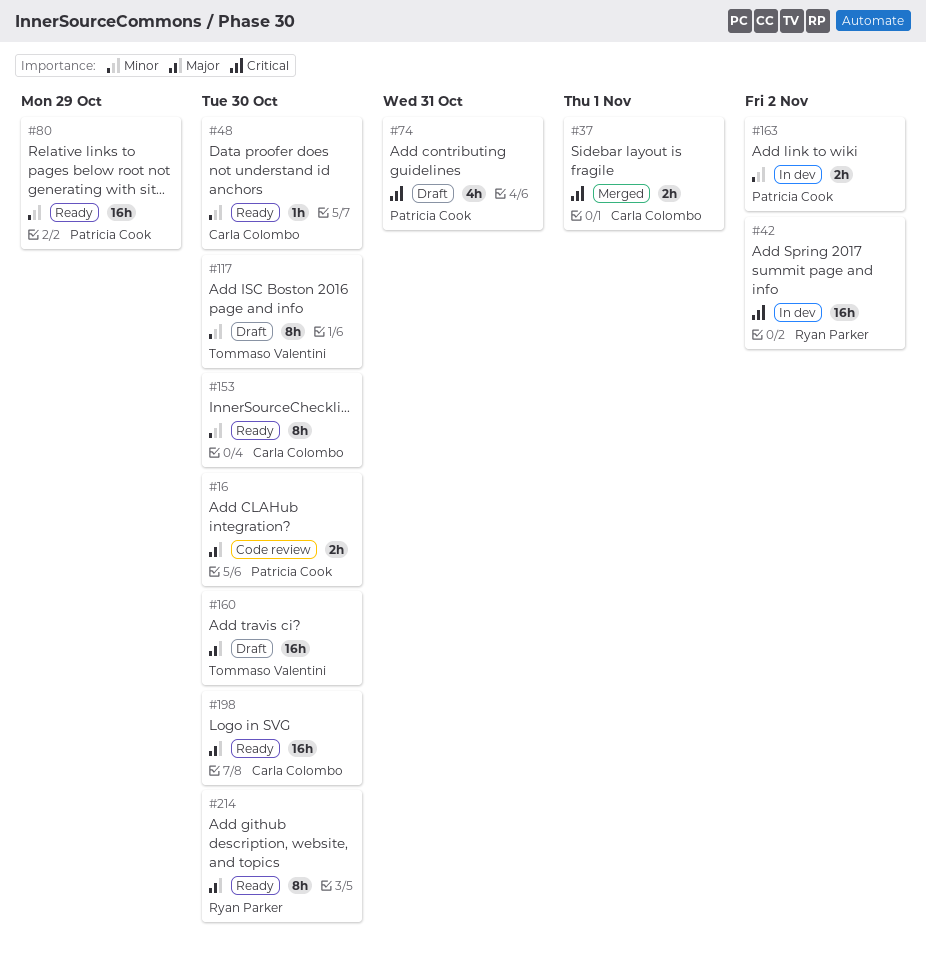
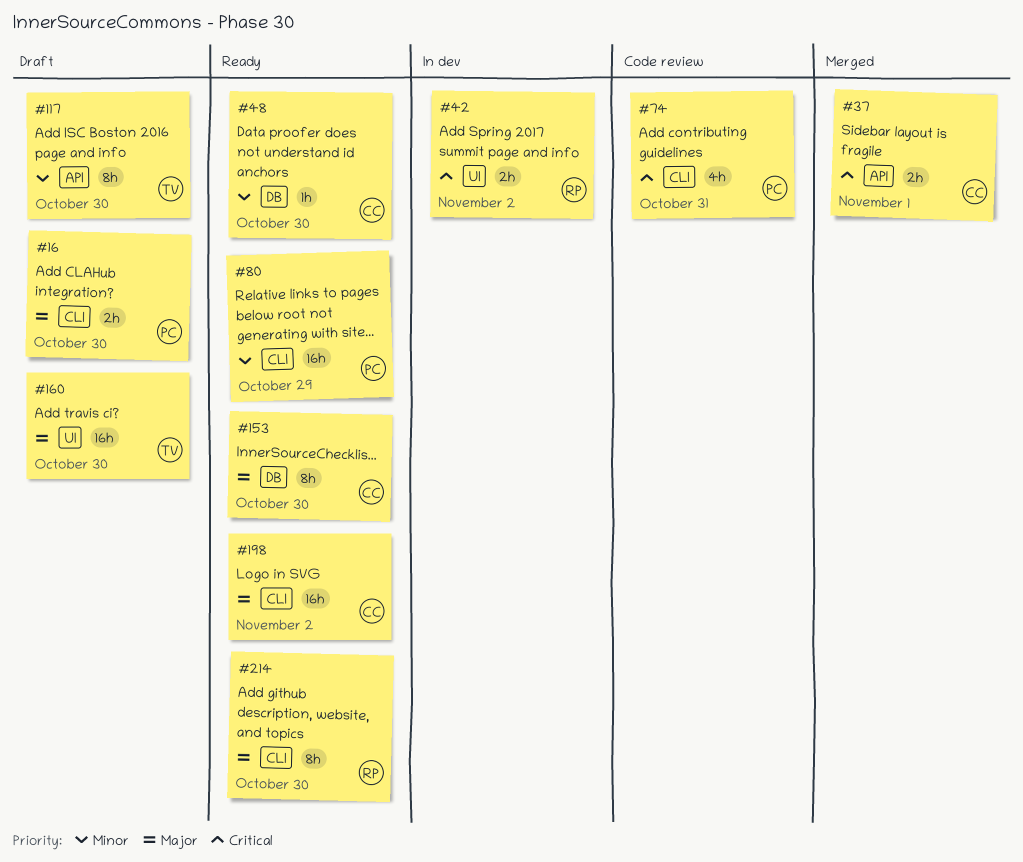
#16, status: Code review -> Draft
#42, estimate: 16h -> 2h
#74, status: Draft -> Code review
#153, priority: Minor -> Major
#163: present -> none
#198, due: Oct 30 -> Nov 2

